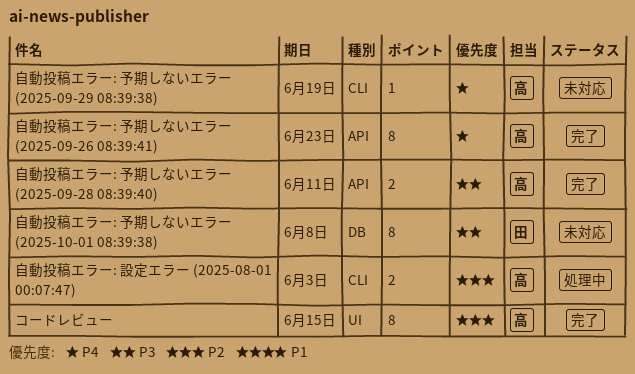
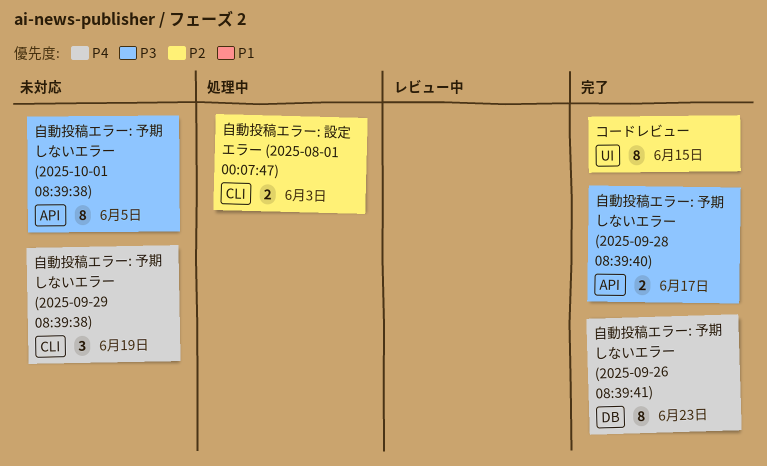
自動投稿エラー: 予期しないエラー (2025-09-26 08:39:41), label: API -> DB
自動投稿エラー: 予期しないエラー (2025-09-28 08:39:40), due: Jun 11 -> Jun 17
自動投稿エラー: 予期しないエラー (2025-09-29 08:39:38), estimate: 1 -> 3
自動投稿エラー: 予期しないエラー (2025-10-01 08:39:38), label: DB -> API
自動投稿エラー: 予期しないエラー (2025-10-01 08:39:38), due: Jun 8 -> Jun 5

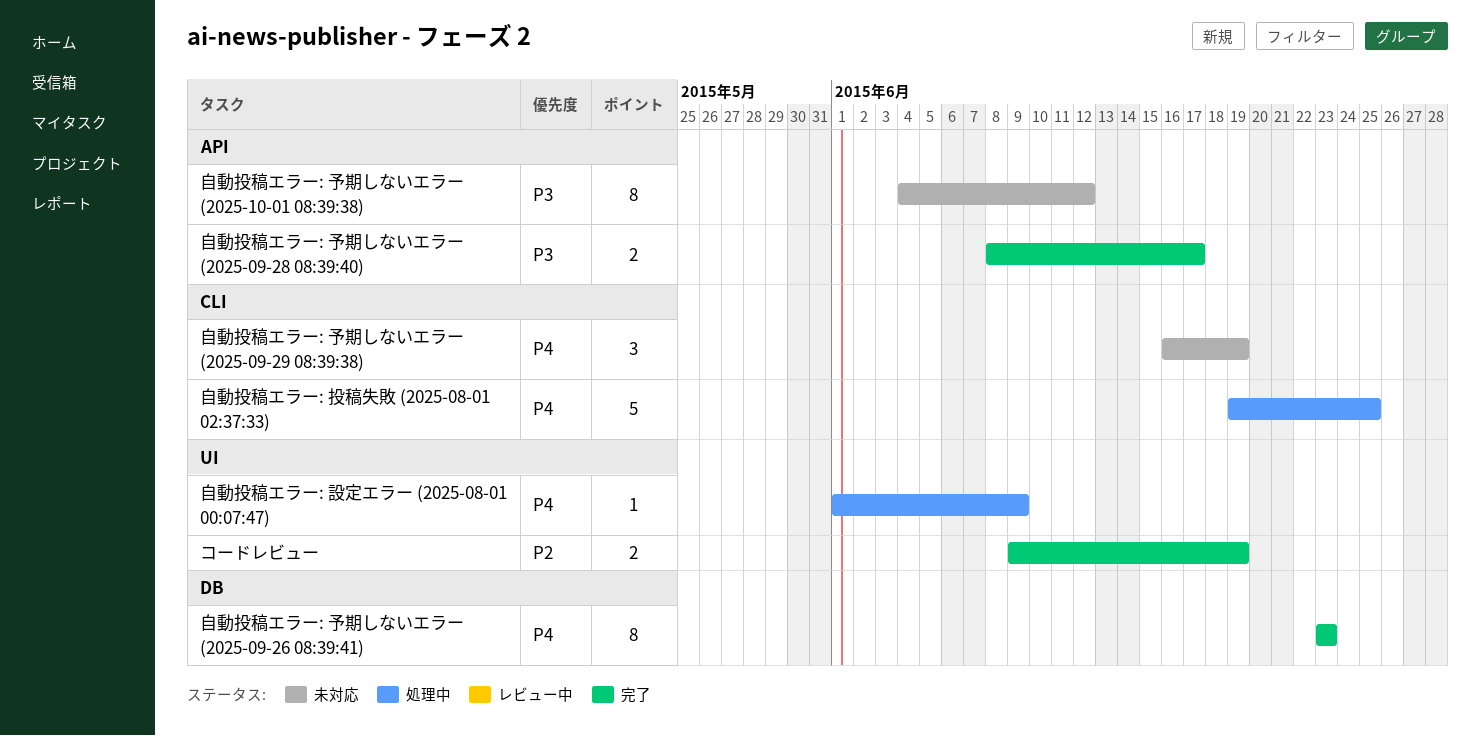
コードレビュー, estimate: 8 -> 2
コードレビュー, due: Jun 15 -> Jun 19
自動投稿エラー: 予期しないエラー (2025-10-01 08:39:38), due: Jun 5 -> Jun 12
自動投稿エラー: 投稿失敗 (2025-08-01 02:37:33): none -> present
自動投稿エラー: 設定エラー (2025-08-01 00:07:47), priority: P2 -> P4
自動投稿エラー: 設定エラー (2025-08-01 00:07:47), label: CLI -> UI
自動投稿エラー: 設定エラー (2025-08-01 00:07:47), estimate: 2 -> 1
自動投稿エラー: 設定エラー (2025-08-01 00:07:47), due: Jun 3 -> Jun 9

